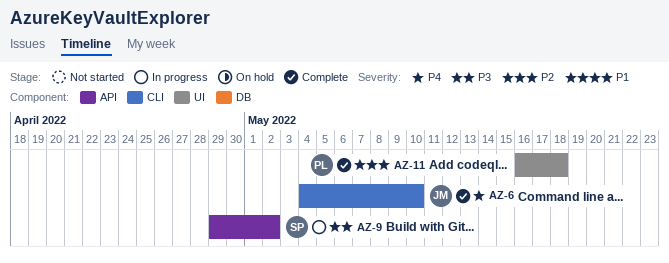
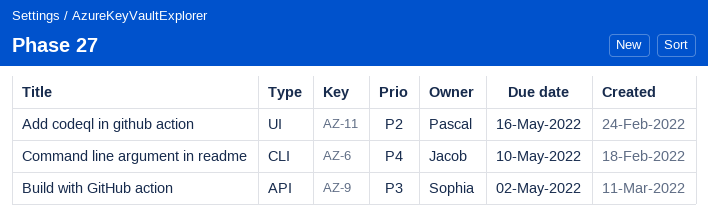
AZ-11, due: May 18 -> May 16

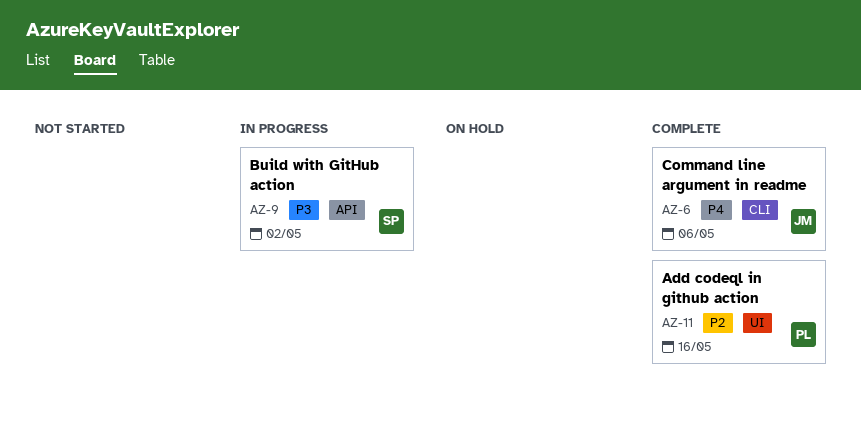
AZ-6, due: May 10 -> May 6

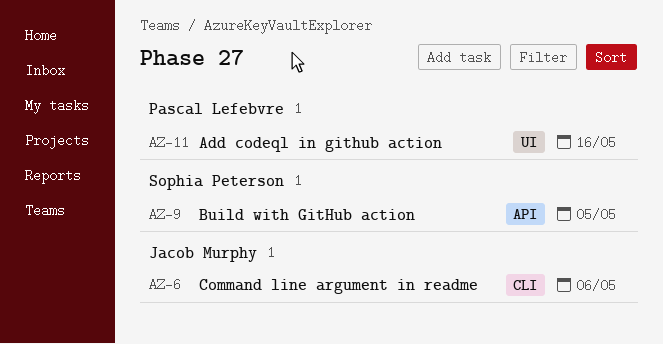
AZ-9, due: May 2 -> May 5

